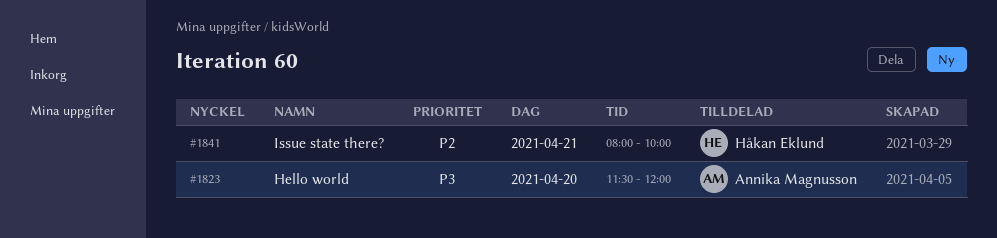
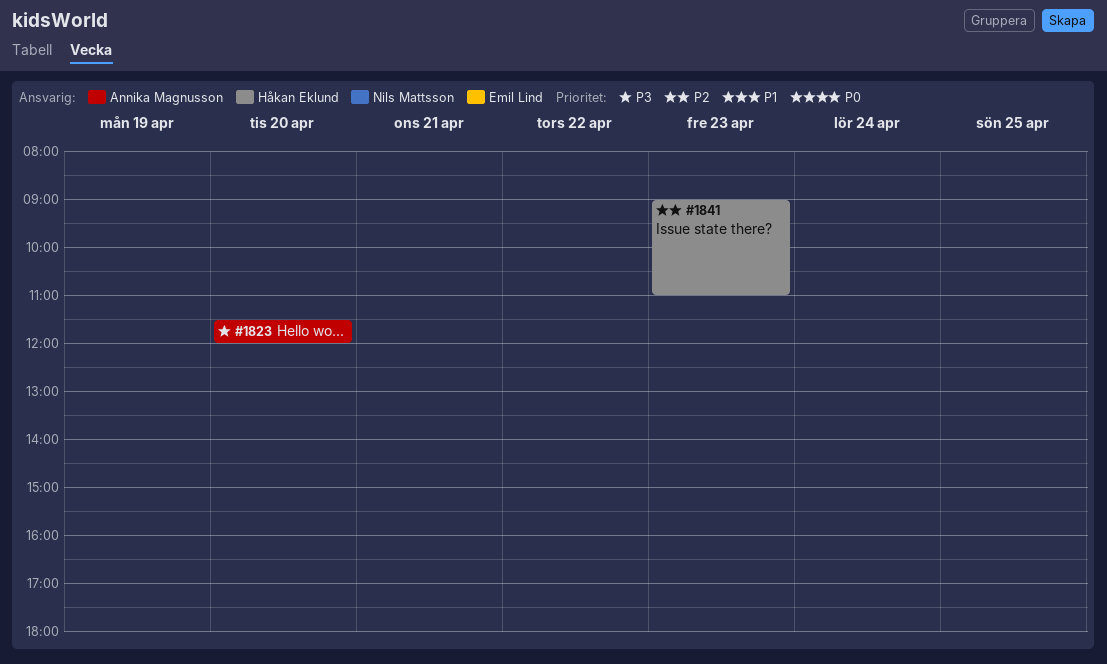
#1841, day: Apr 21 -> Apr 23
#1841, begins: 08:00 -> 09:00
#1841, ends: 10:00 -> 11:00

